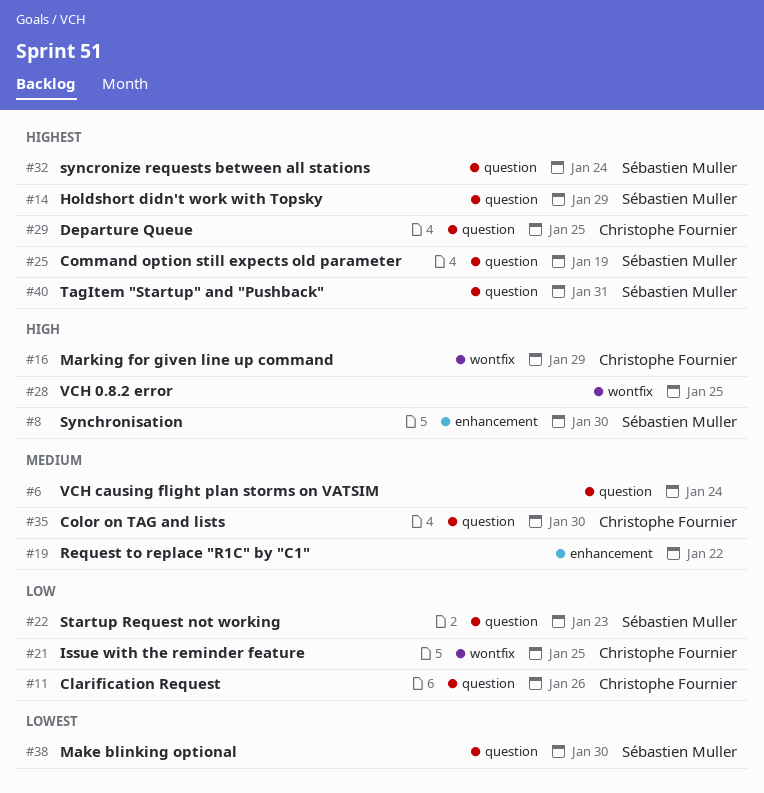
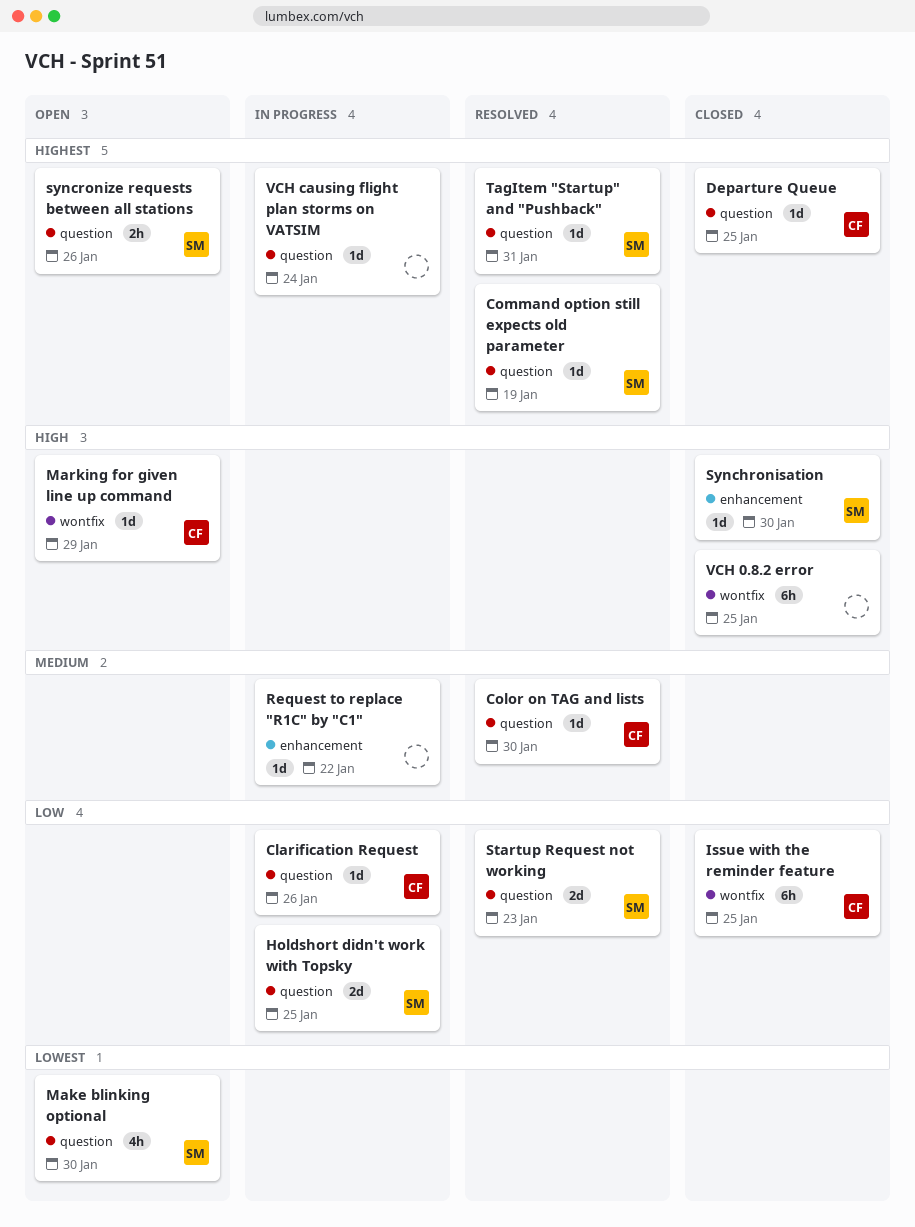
Holdshort didn't work with Topsky, priority: Highest -> Low
Holdshort didn't work with Topsky, due: Jan 29 -> Jan 25
syncronize requests between all stations, due: Jan 24 -> Jan 26
VCH causing flight plan storms on VATSIM, priority: Medium -> Highest

